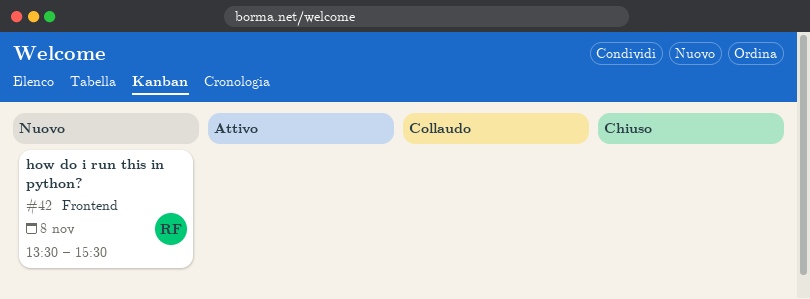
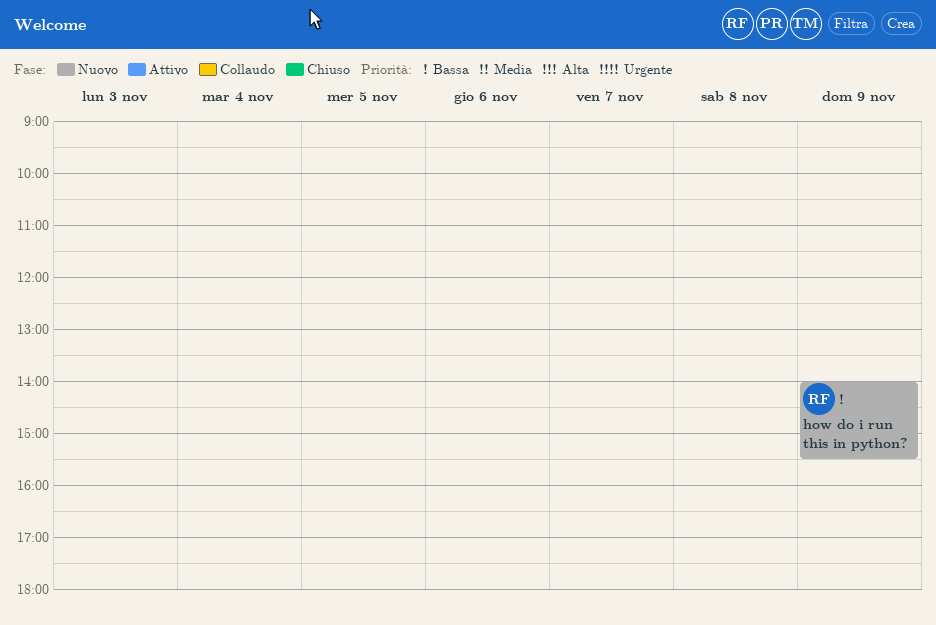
how do i run this in python?, day: Nov 8 -> Nov 9
how do i run this in python?, begins: 13:30 -> 14:00

